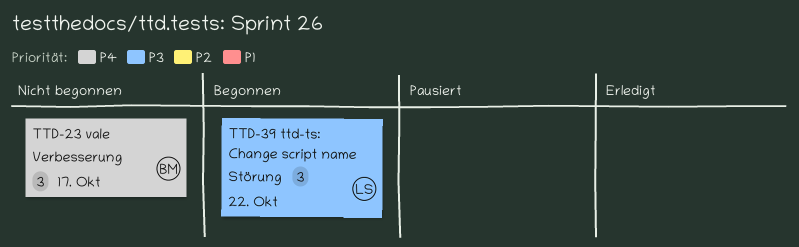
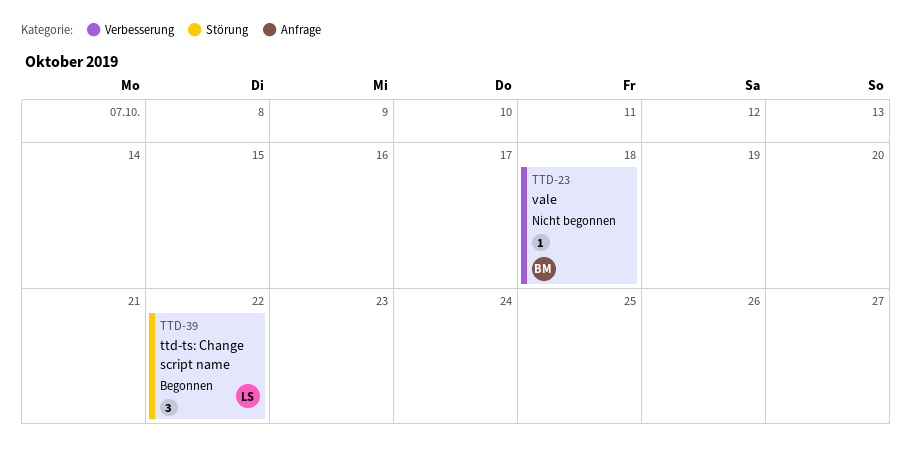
TTD-23, estimate: 3 -> 1
TTD-23, due: Oct 17 -> Oct 18

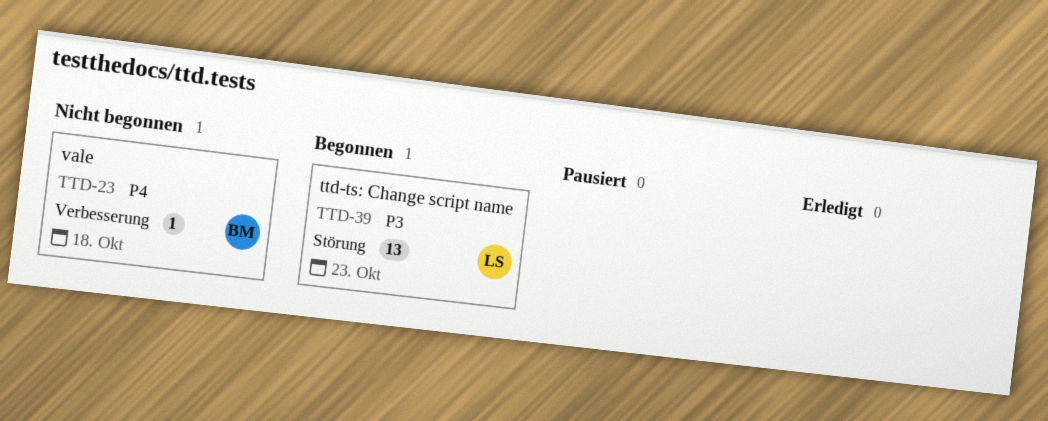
TTD-39, estimate: 3 -> 13
TTD-39, due: Oct 22 -> Oct 23

